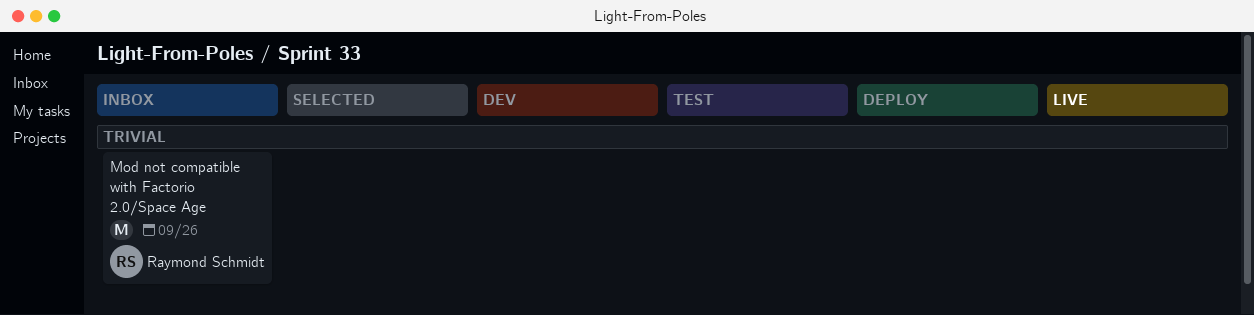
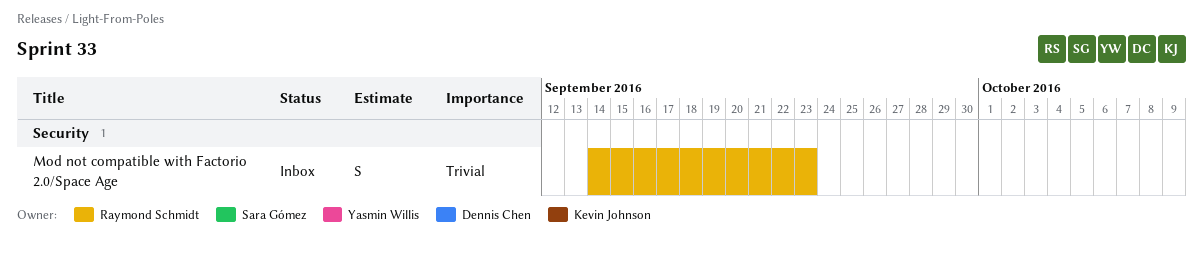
Mod not compatible with Factorio 2.0/Space Age, estimate: M -> S
Mod not compatible with Factorio 2.0/Space Age, due: Sep 26 -> Sep 23

